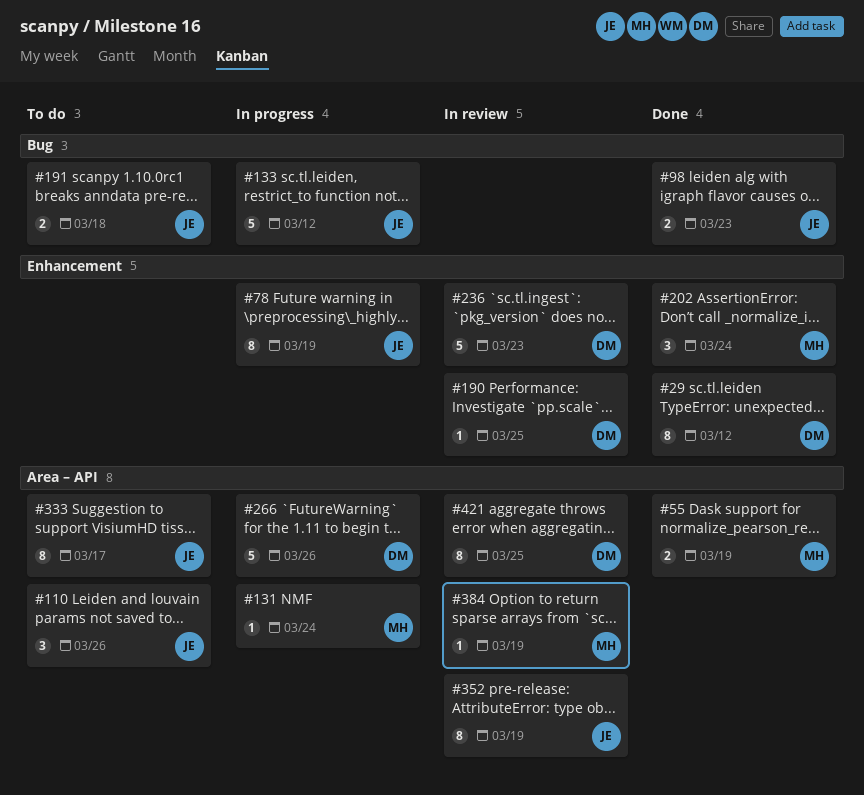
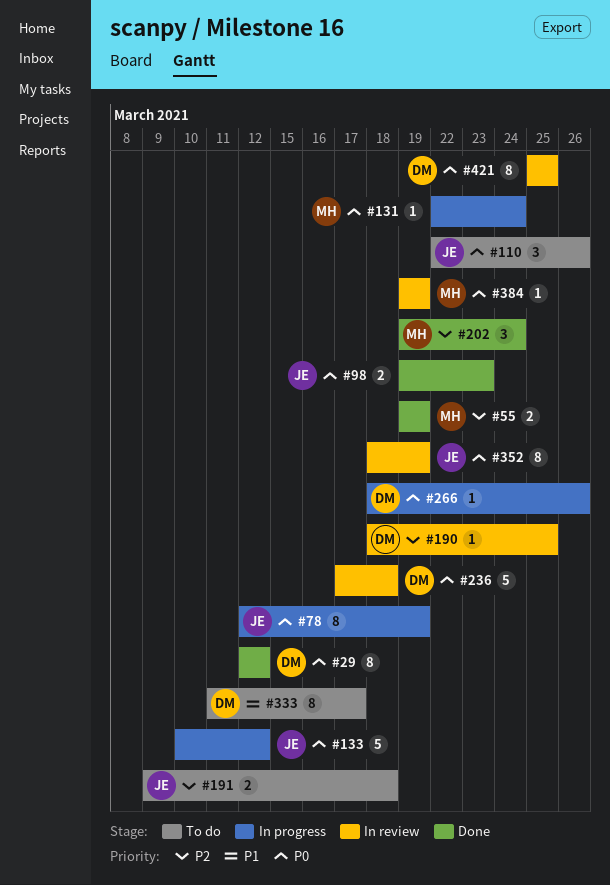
#236, due: Mar 23 -> Mar 18
#266, estimate: 5 -> 1
#333, owner: JE -> DM

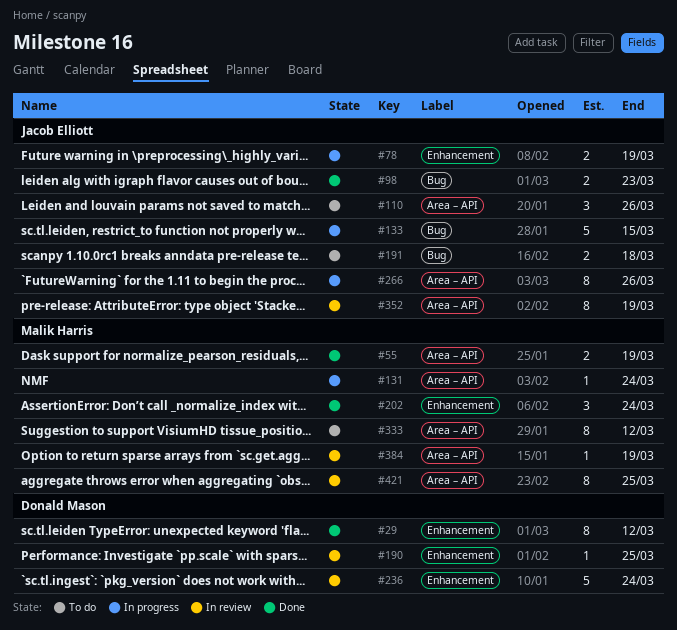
#78, estimate: 8 -> 2
#133, due: Mar 12 -> Mar 15
#236, due: Mar 18 -> Mar 24
#266, owner: Donald Mason -> Jacob Elliott
#266, estimate: 1 -> 8
#333, owner: Donald Mason -> Malik Harris
#333, due: Mar 17 -> Mar 12
#421, owner: Donald Mason -> Malik Harris

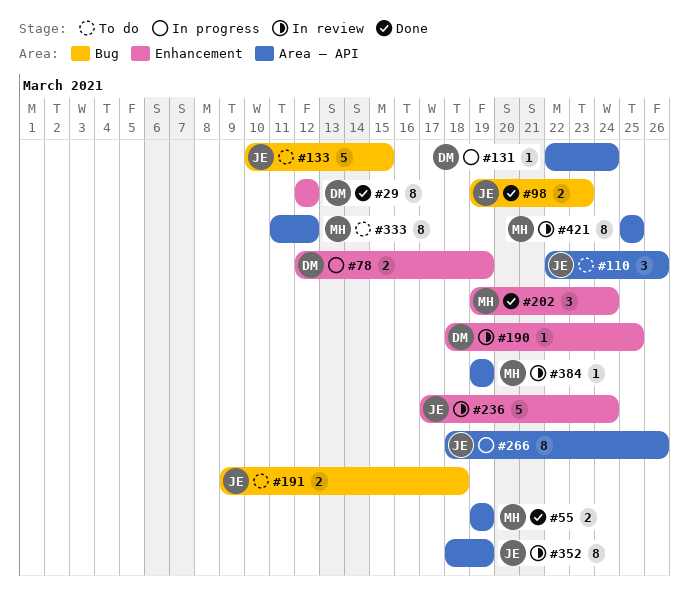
#78, owner: Jacob Elliott -> Donald Mason
#131, owner: Malik Harris -> Donald Mason
#133, status: In progress -> To do
#236, owner: Donald Mason -> Jacob Elliott

